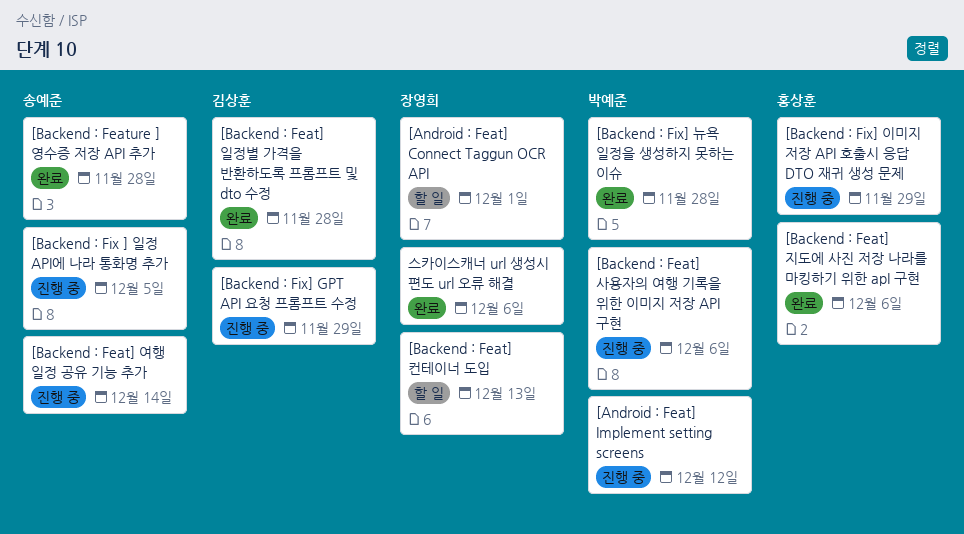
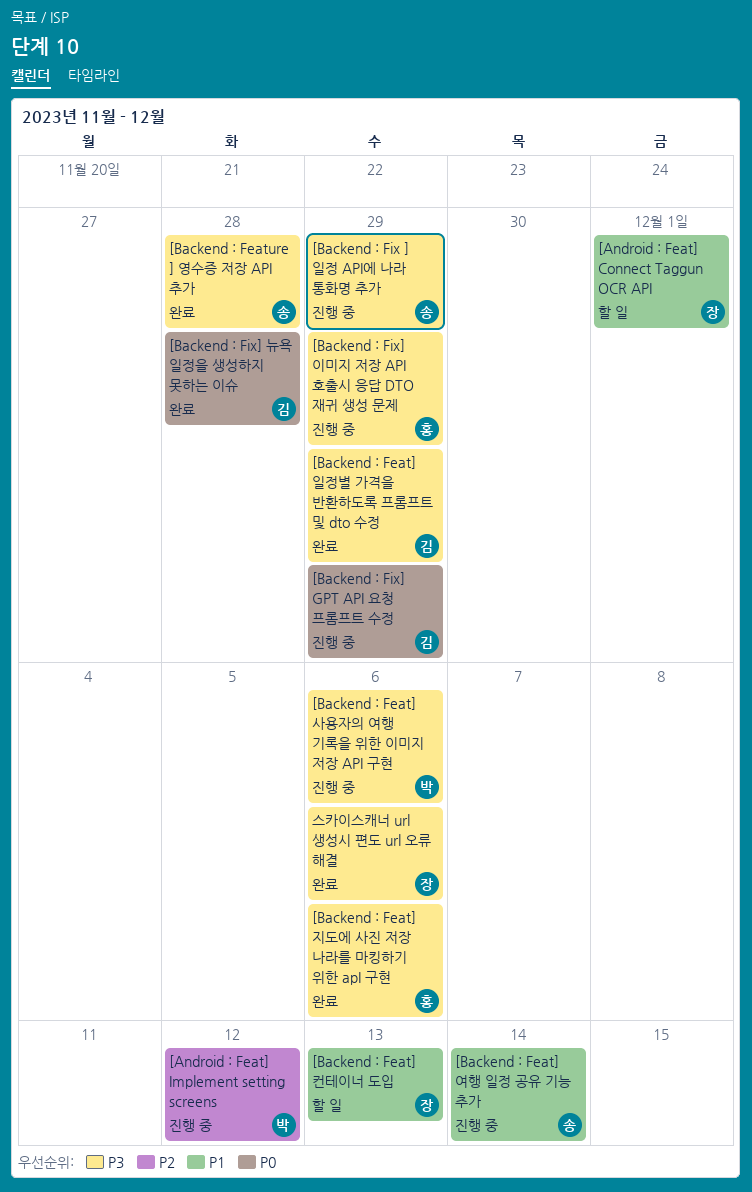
[Backend : Feat] 일정별 가격을 반환하도록 프롬프트 및 dto 수정, due: Nov 28 -> Nov 29
[Backend : Fix ] 일정 API에 나라 통화명 추가, due: Dec 5 -> Nov 29
[Backend : Fix] 뉴욕 일정을 생성하지 못하는 이슈, owner: 박예준 -> 김상훈

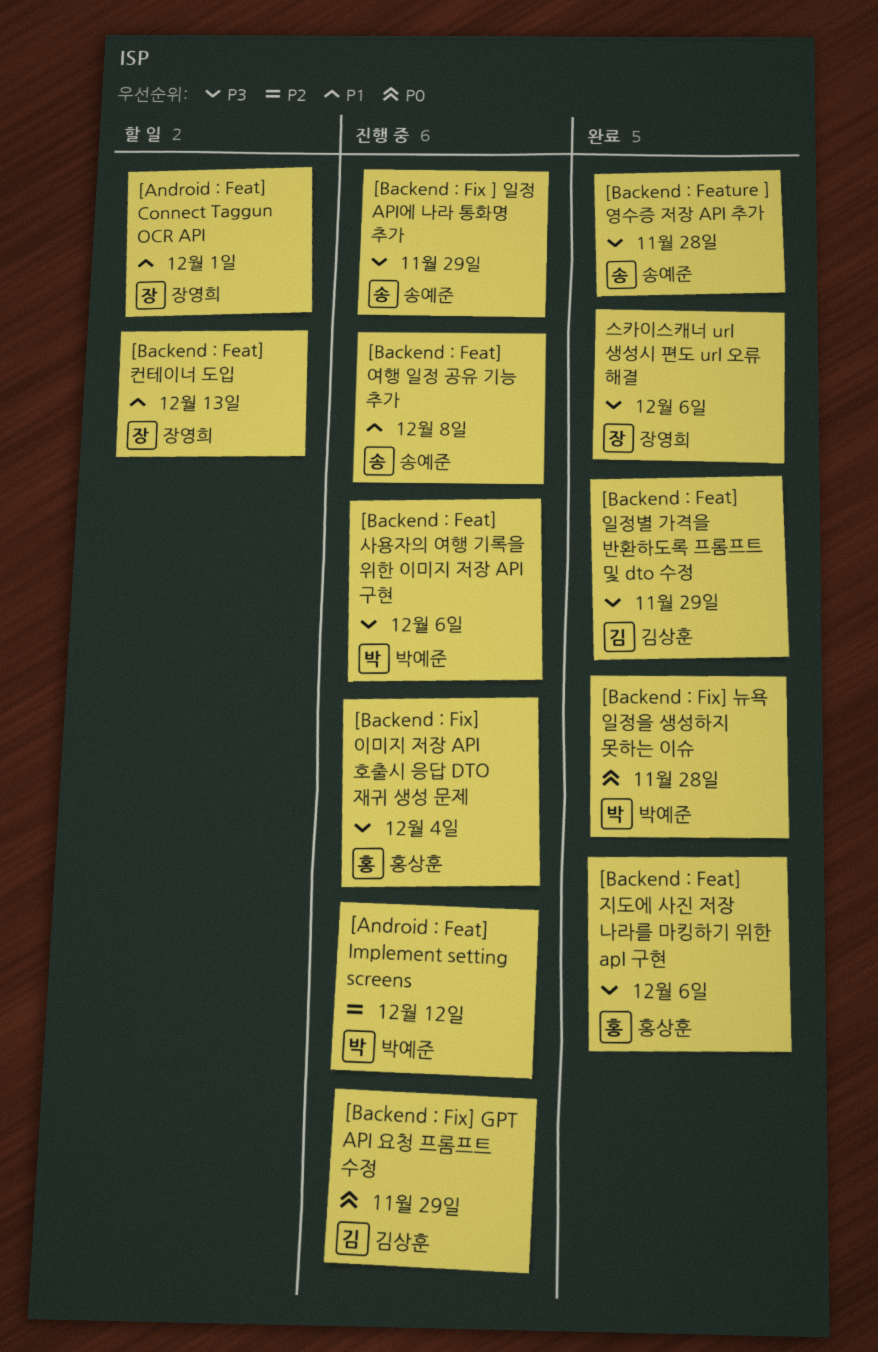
[Backend : Feat] 여행 일정 공유 기능 추가, due: Dec 14 -> Dec 8
[Backend : Fix] 뉴욕 일정을 생성하지 못하는 이슈, owner: 김상훈 -> 박예준
[Backend : Fix] 이미지 저장 API 호출시 응답 DTO 재귀 생성 문제, due: Nov 29 -> Dec 4

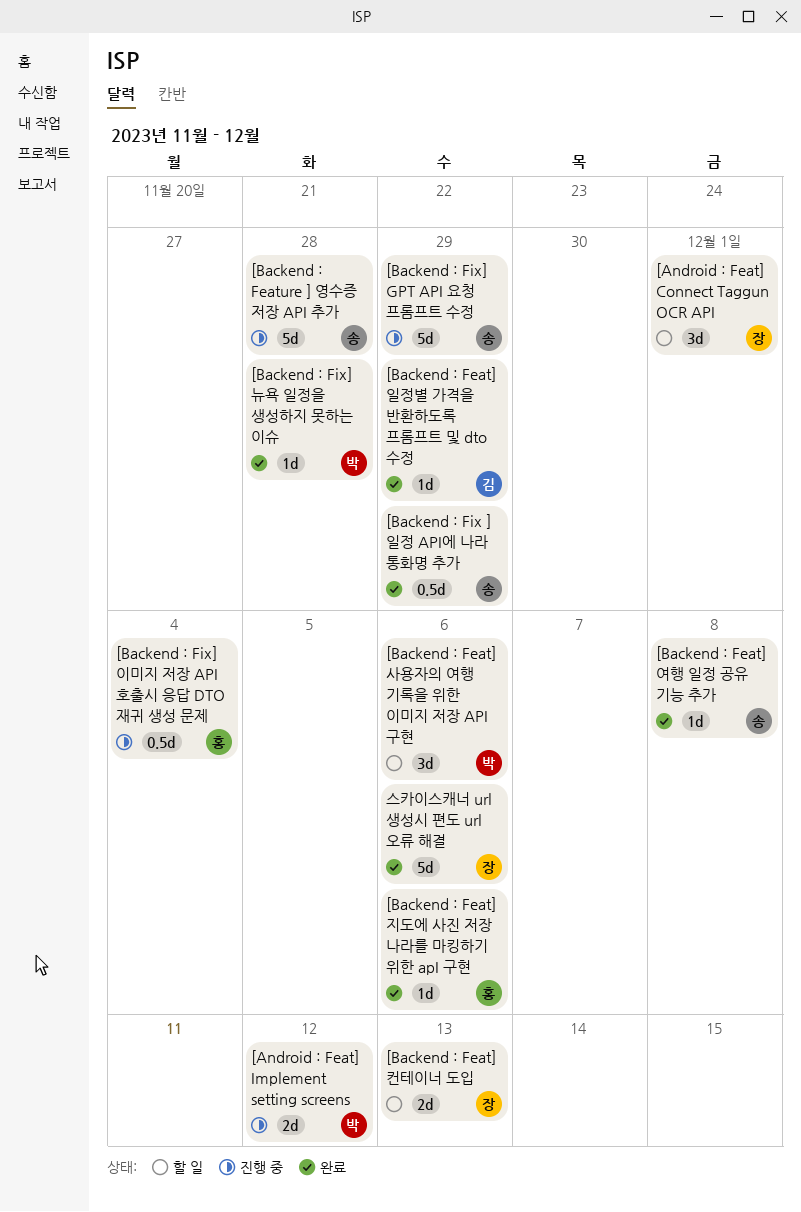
[Backend : Feat] 사용자의 여행 기록을 위한 이미지 저장 API 구현, status: 진행 중 -> 할 일
[Backend : Feat] 여행 일정 공유 기능 추가, status: 진행 중 -> 완료
[Backend : Feature ] 영수증 저장 API 추가, status: 완료 -> 진행 중
[Backend : Fix ] 일정 API에 나라 통화명 추가, status: 진행 중 -> 완료
[Backend : Fix] GPT API 요청 프롬프트 수정, owner: 김상훈 -> 송예준

